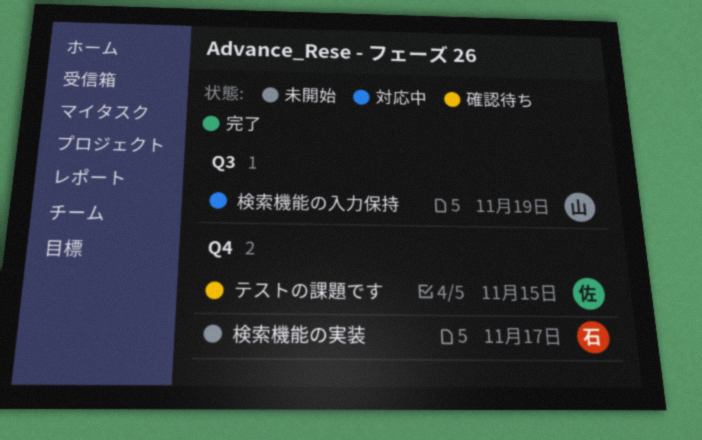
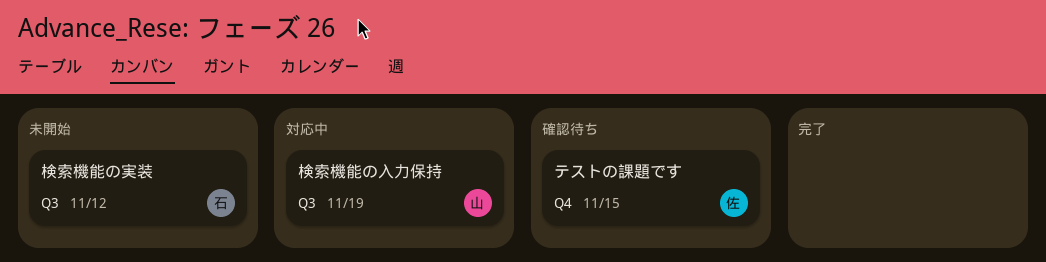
検索機能の実装, label: Q4 -> Q3
検索機能の実装, due: Nov 17 -> Nov 12

